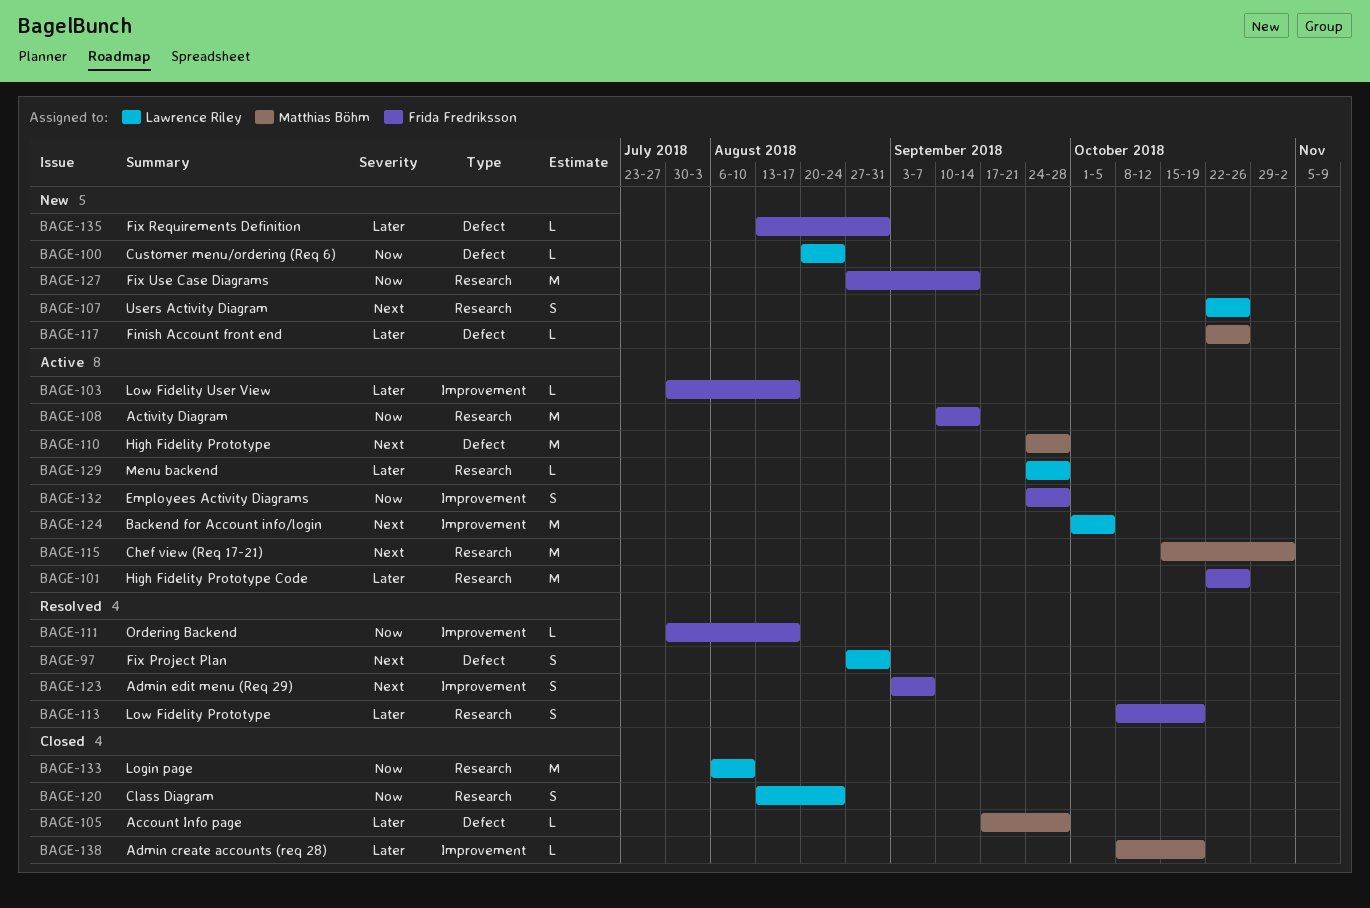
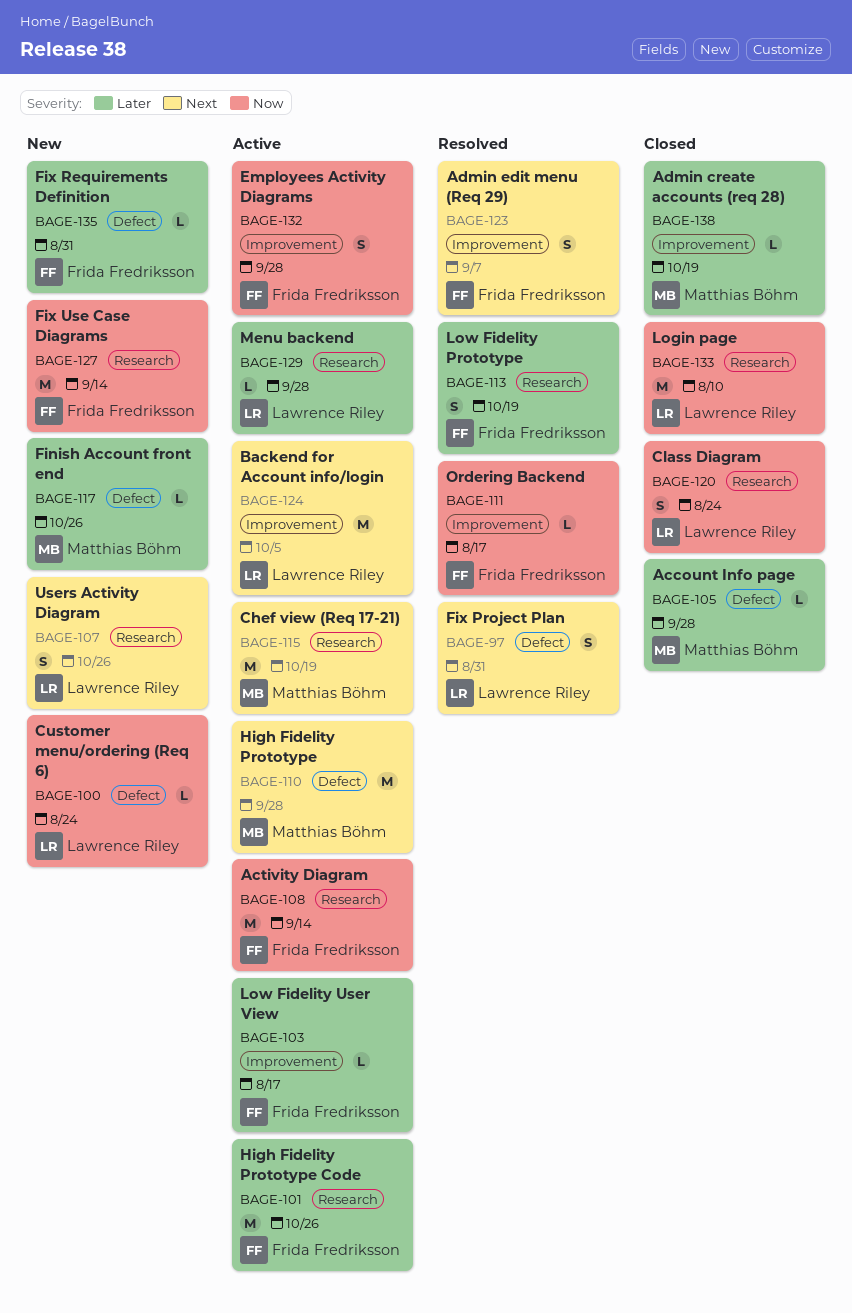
BAGE-115, due: Nov 2 -> Oct 19

